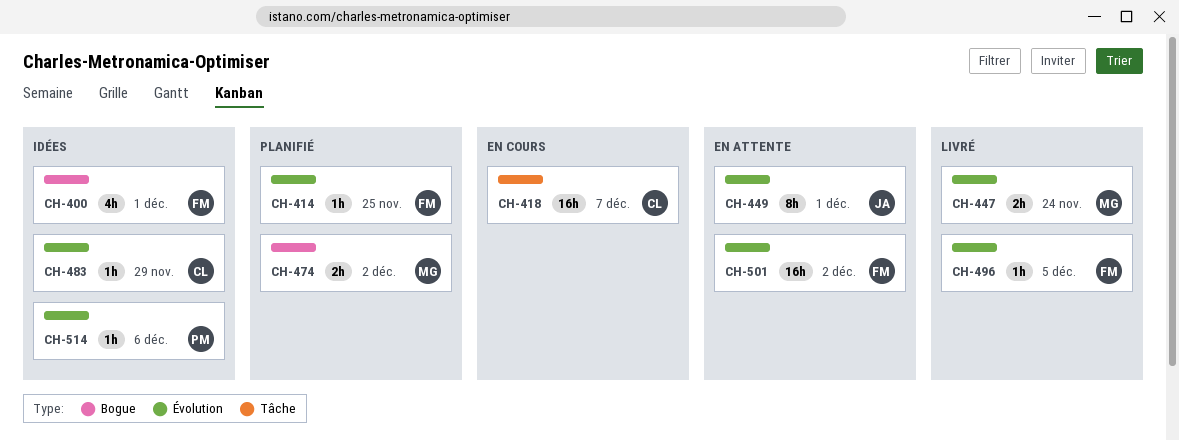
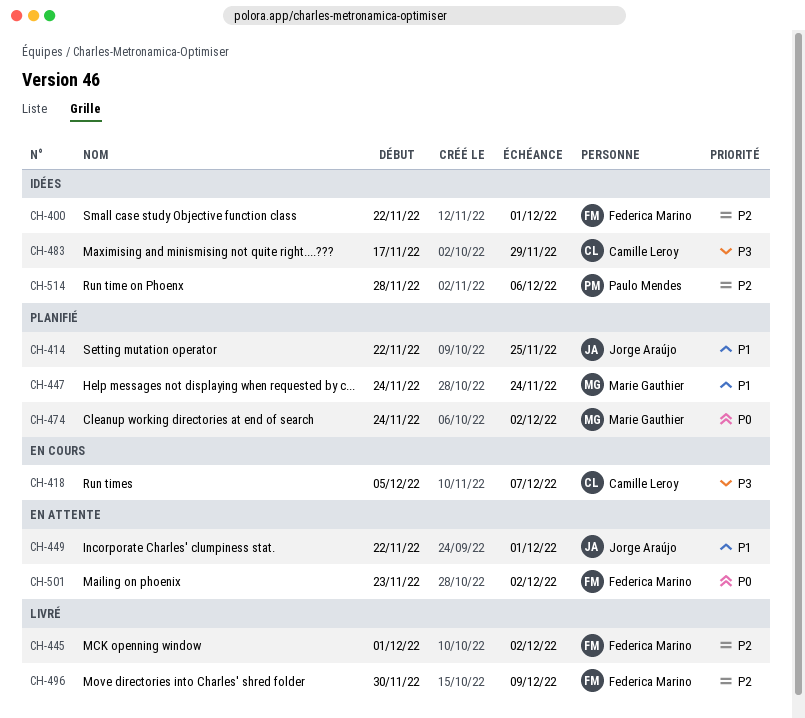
CH-414, owner: Federica Marino -> Jorge Araújo
CH-445: none -> present
CH-447, status: Livré -> Planifié
CH-496, due: Dec 5 -> Dec 9

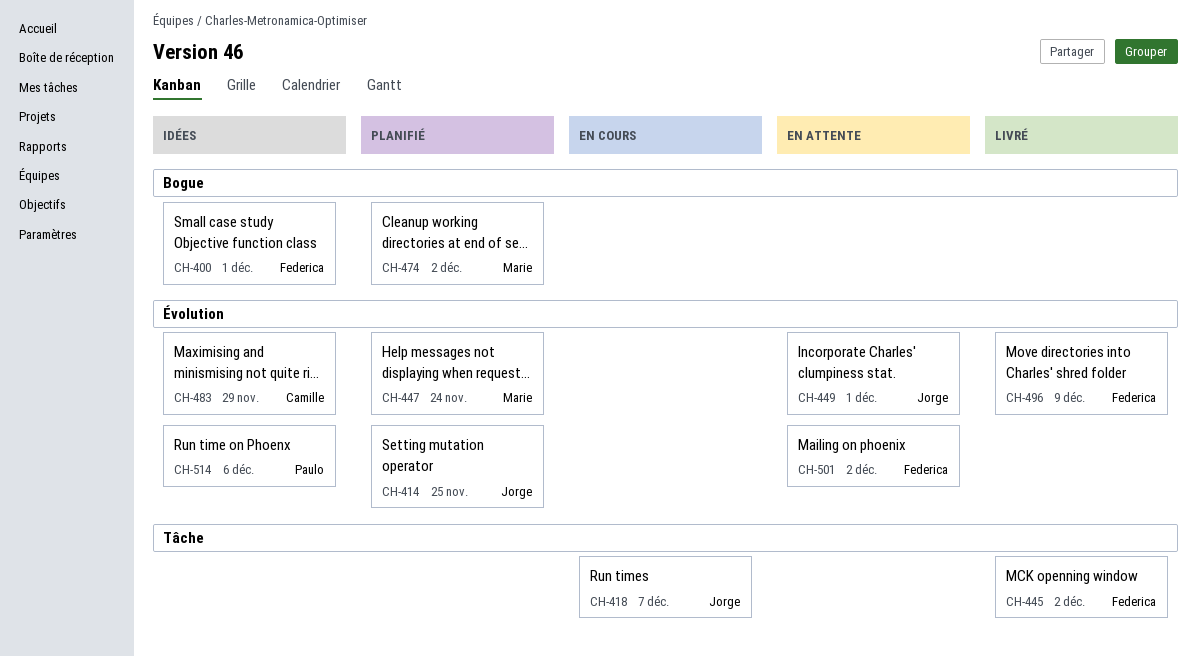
CH-418, owner: Camille Leroy -> Jorge Araújo

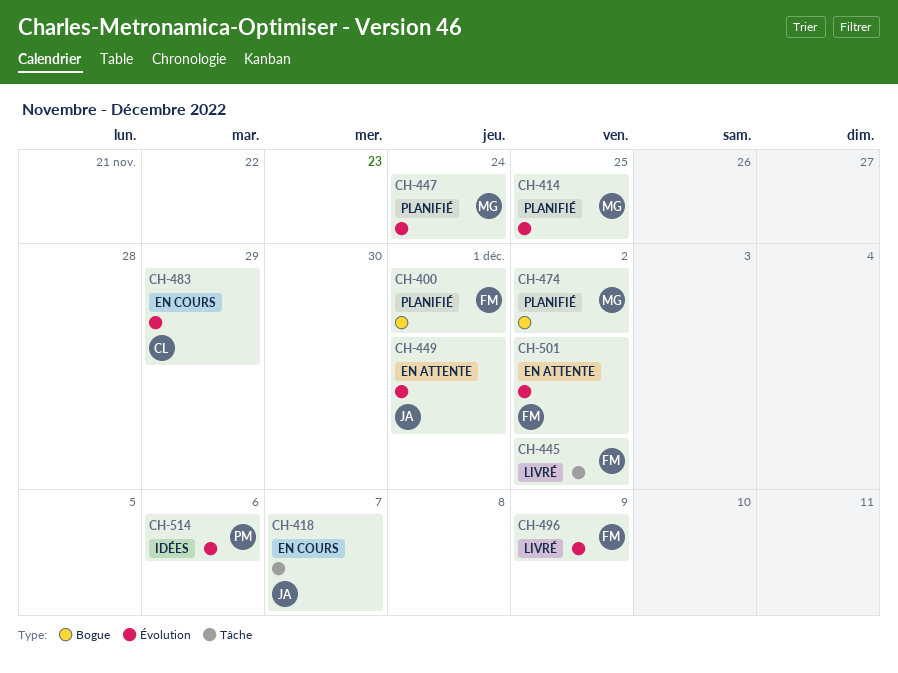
CH-400, status: Idées -> Planifié
CH-414, owner: Jorge -> Marie
CH-483, status: Idées -> En cours

